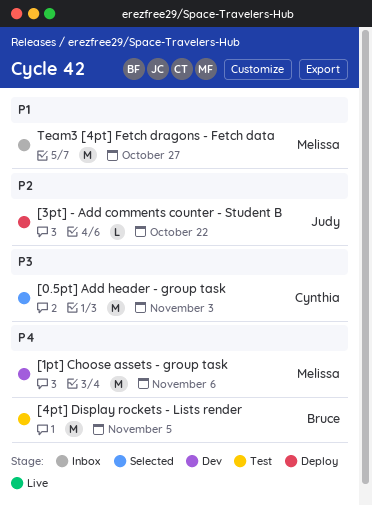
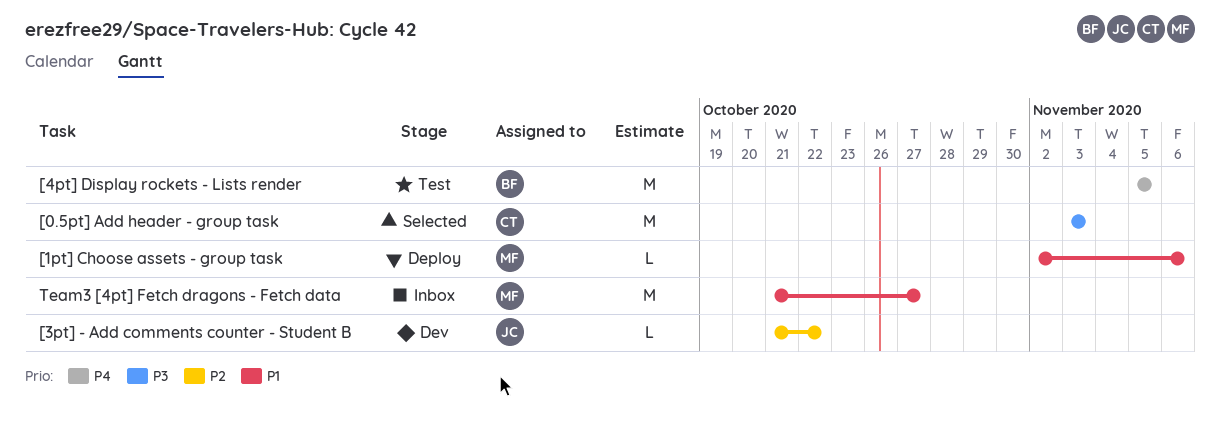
[1pt] Choose assets - group task, status: Dev -> Deploy
[1pt] Choose assets - group task, priority: P4 -> P1
[1pt] Choose assets - group task, estimate: M -> L
[3pt] - Add comments counter - Student B, status: Deploy -> Dev

